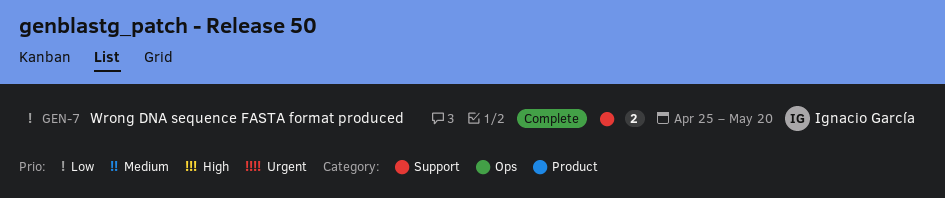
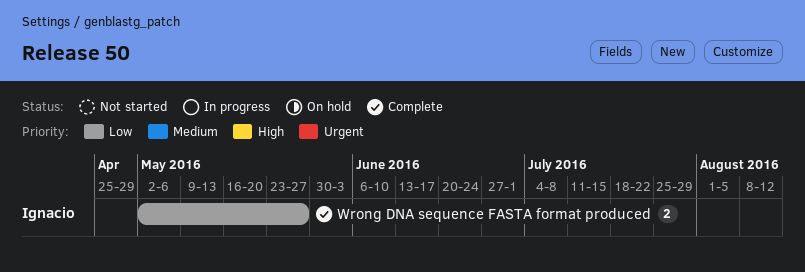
Wrong DNA sequence FASTA format produced, start: Apr 25 -> May 2
Wrong DNA sequence FASTA format produced, due: May 20 -> May 27

